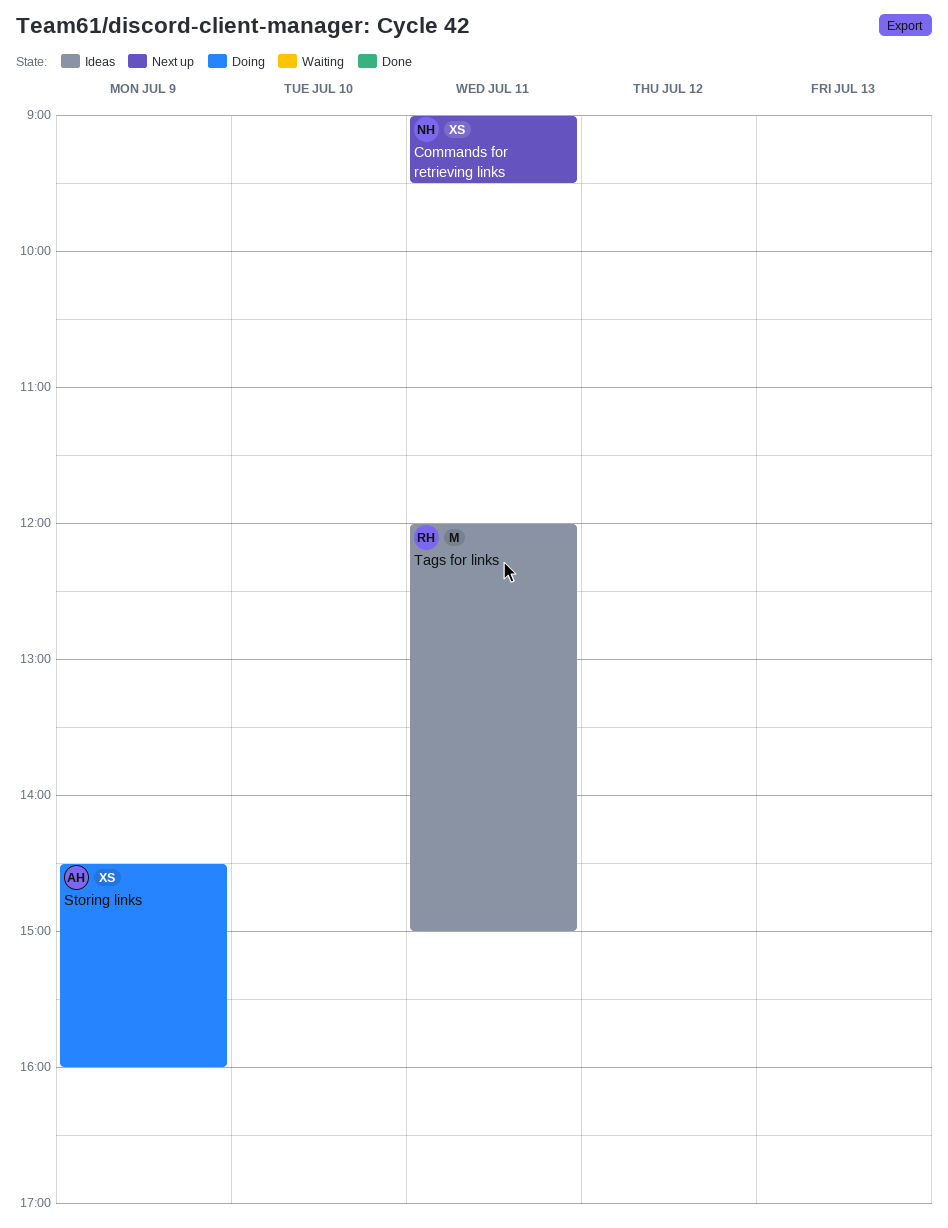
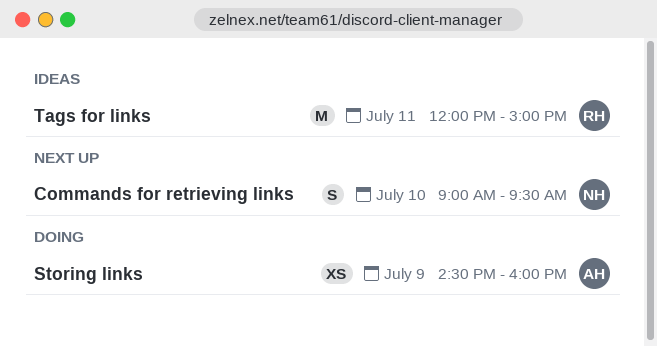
Commands for retrieving links, estimate: XS -> S
Commands for retrieving links, day: Jul 11 -> Jul 10

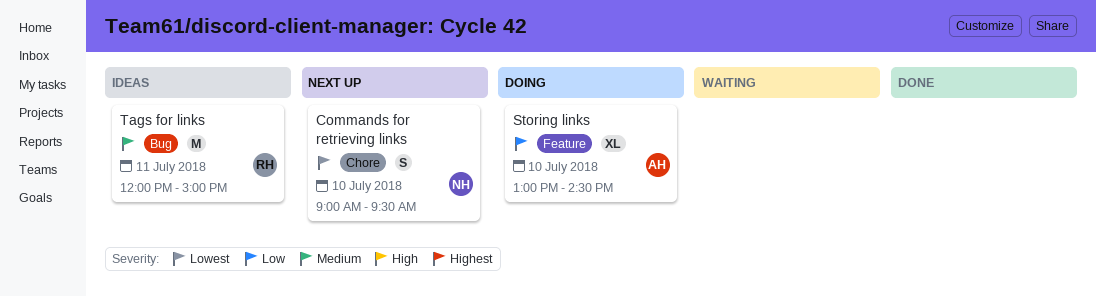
Storing links, estimate: XS -> XL
Storing links, day: Jul 9 -> Jul 10
Storing links, begins: 14:30 -> 13:00
Storing links, ends: 16:00 -> 14:30

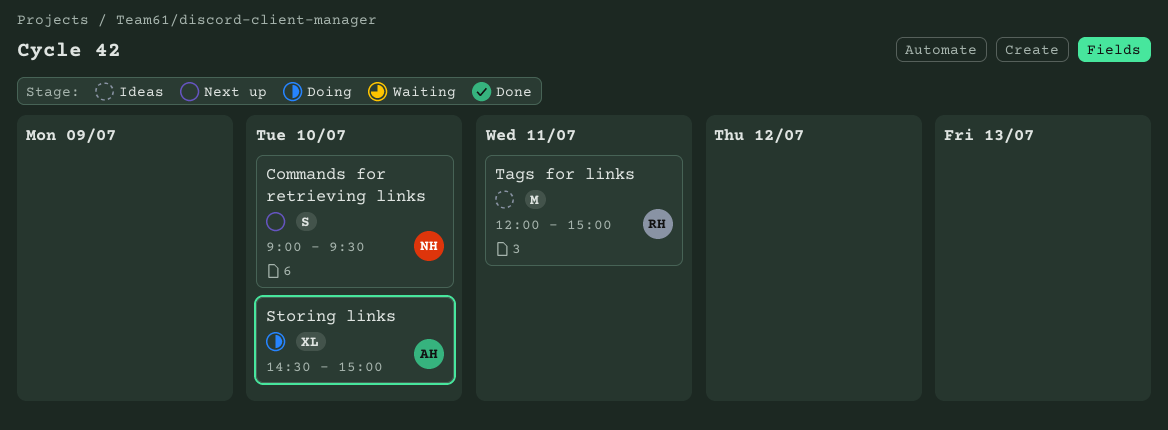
Storing links, begins: 13:00 -> 14:30
Storing links, ends: 14:30 -> 15:00

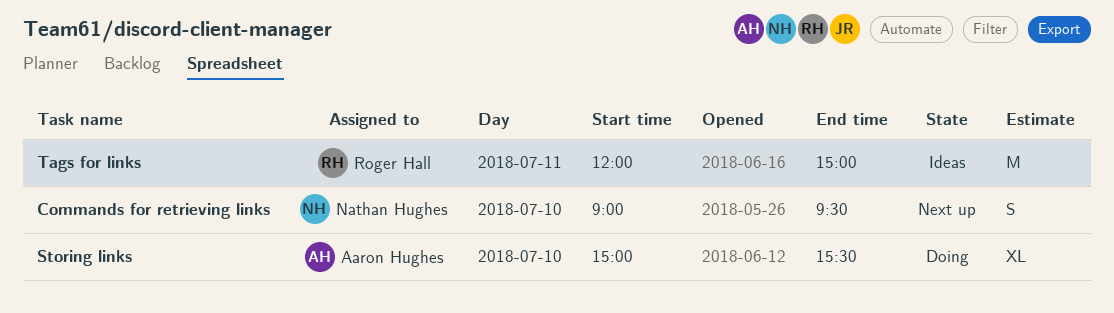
Storing links, begins: 14:30 -> 15:00
Storing links, ends: 15:00 -> 15:30

